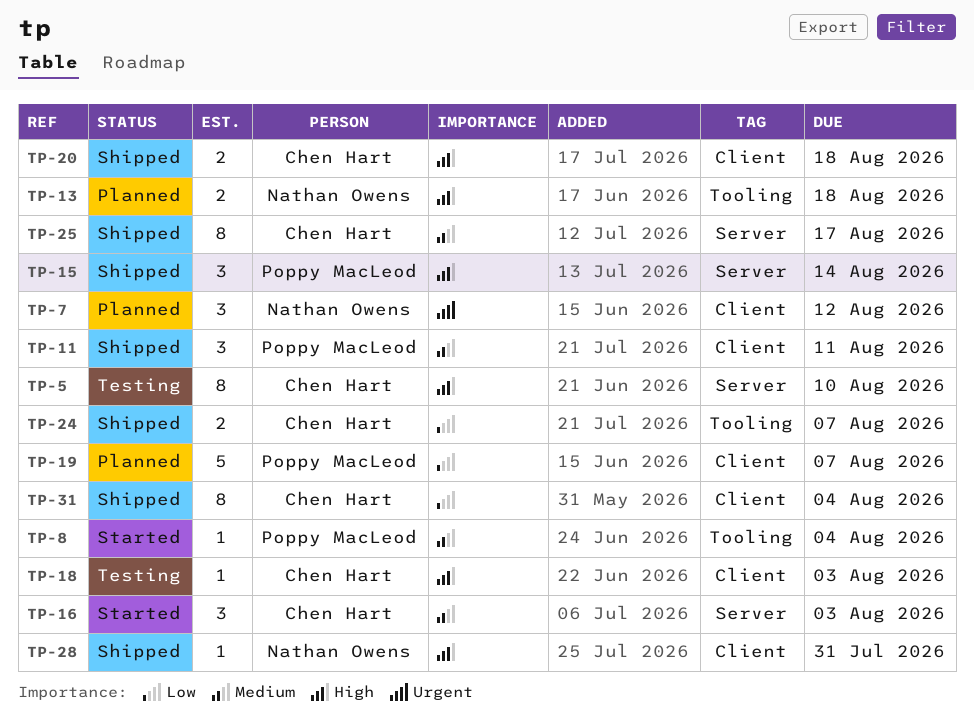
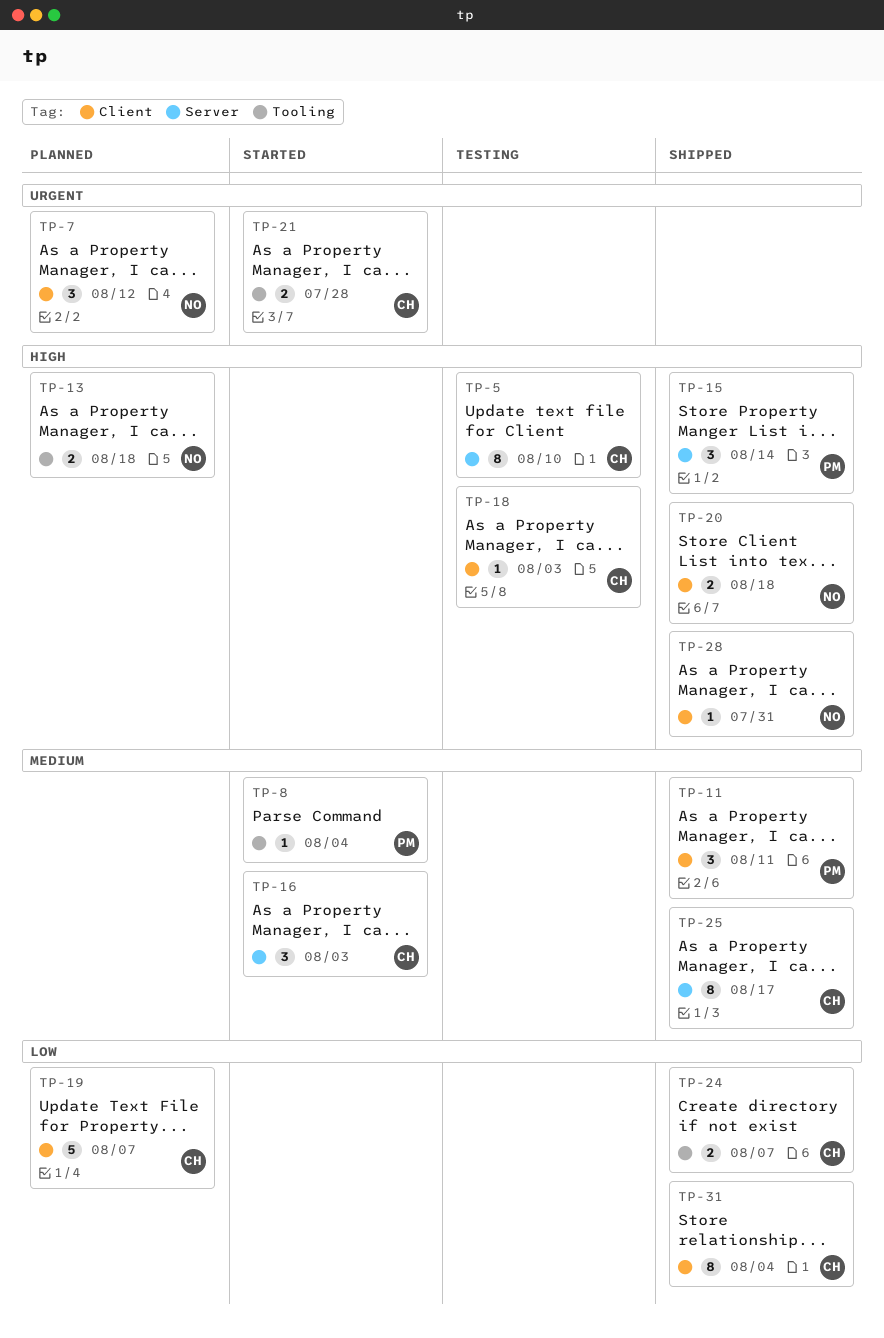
TP-19, owner: Poppy MacLeod -> Chen Hart
TP-20, owner: Chen Hart -> Nathan Owens
TP-21: none -> present

